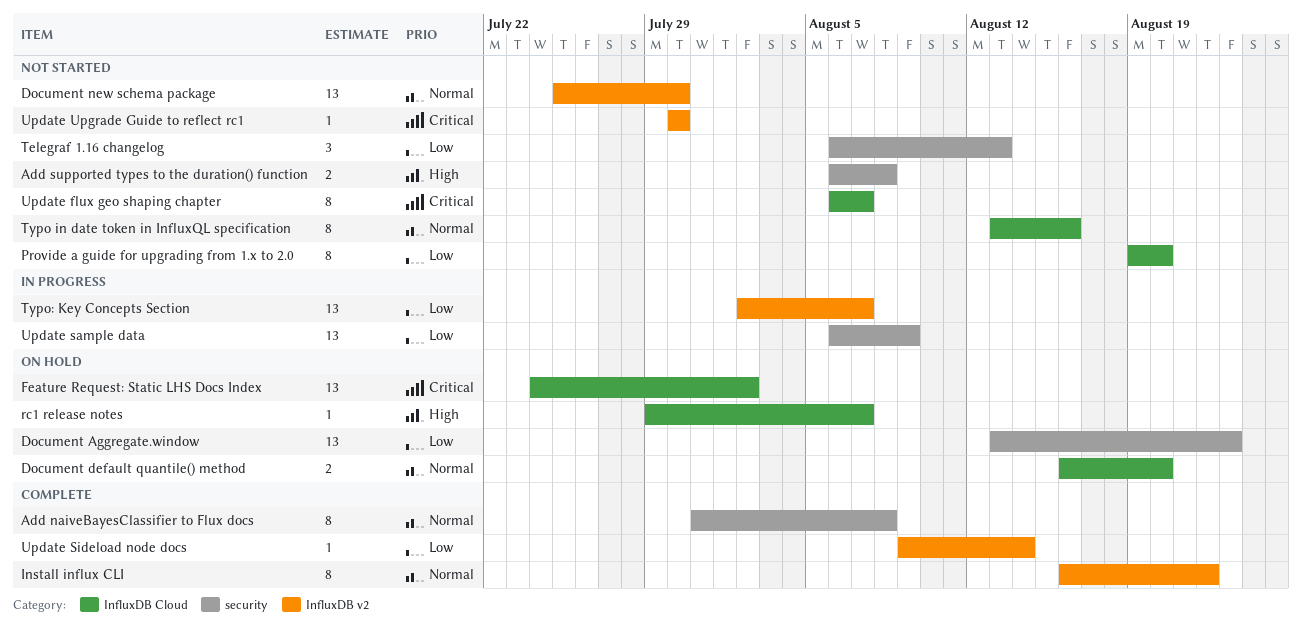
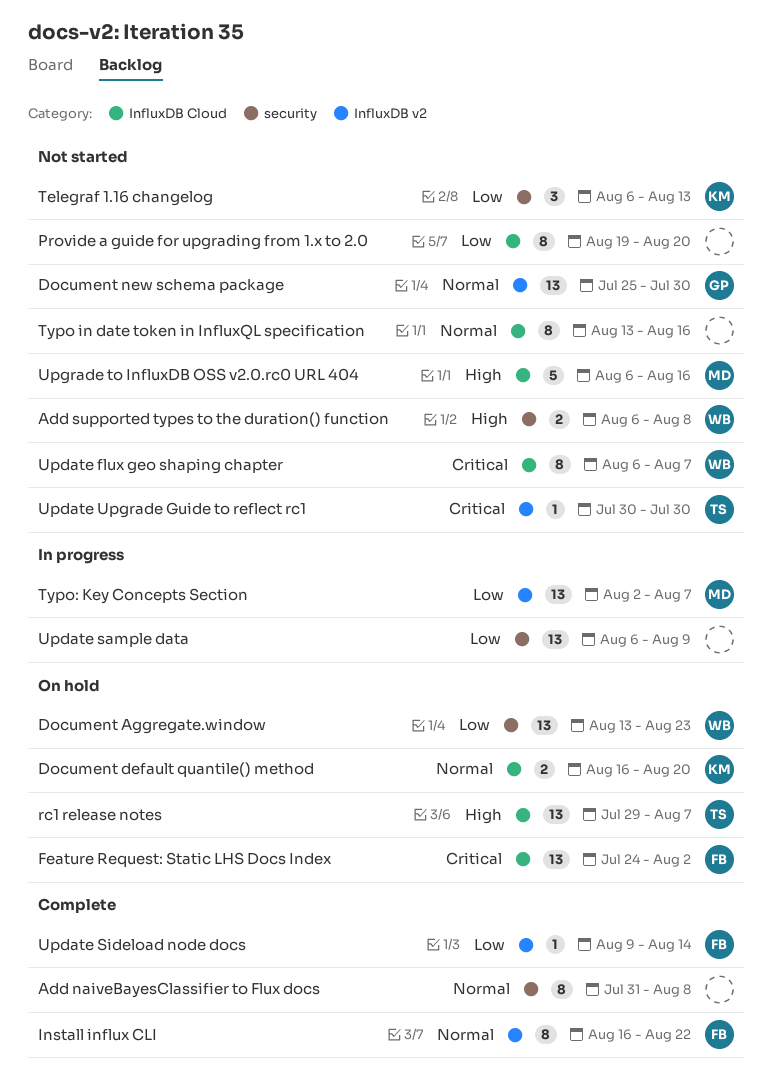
rc1 release notes, estimate: 1 -> 13
Upgrade to InfluxDB OSS v2.0.rc0 URL 404: none -> present

